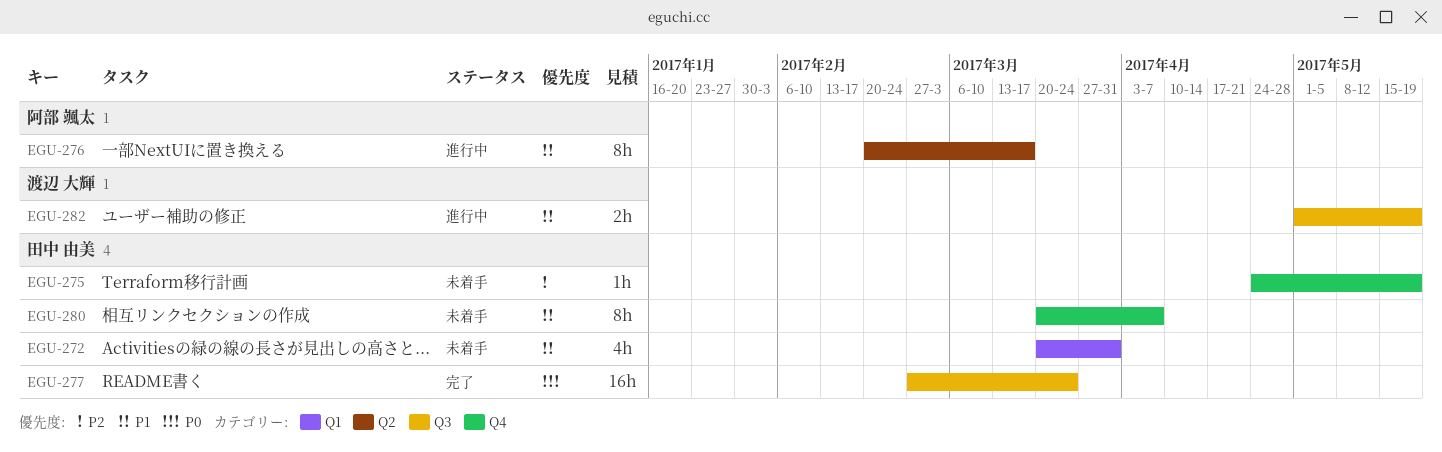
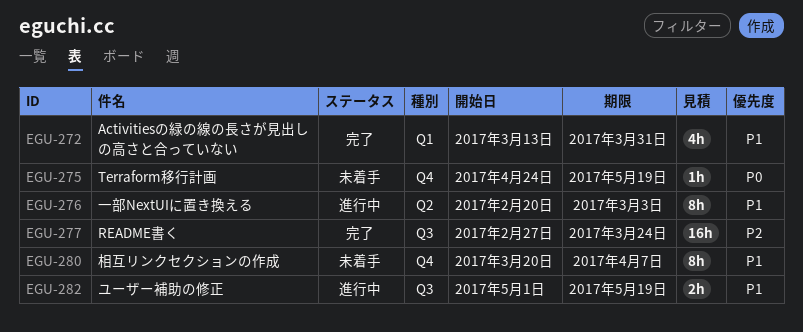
EGU-272, status: 未着手 -> 完了
EGU-272, start: Mar 20 -> Mar 13
EGU-275, priority: P2 -> P0
EGU-276, due: Mar 17 -> Mar 3
EGU-277, priority: P0 -> P2

